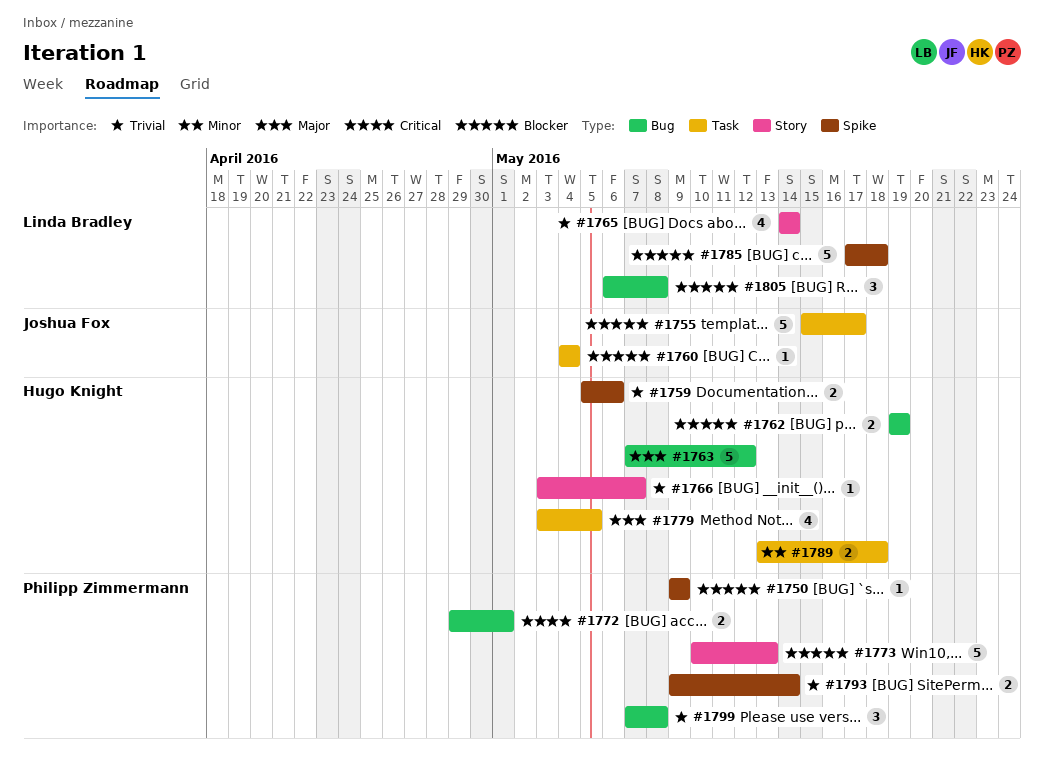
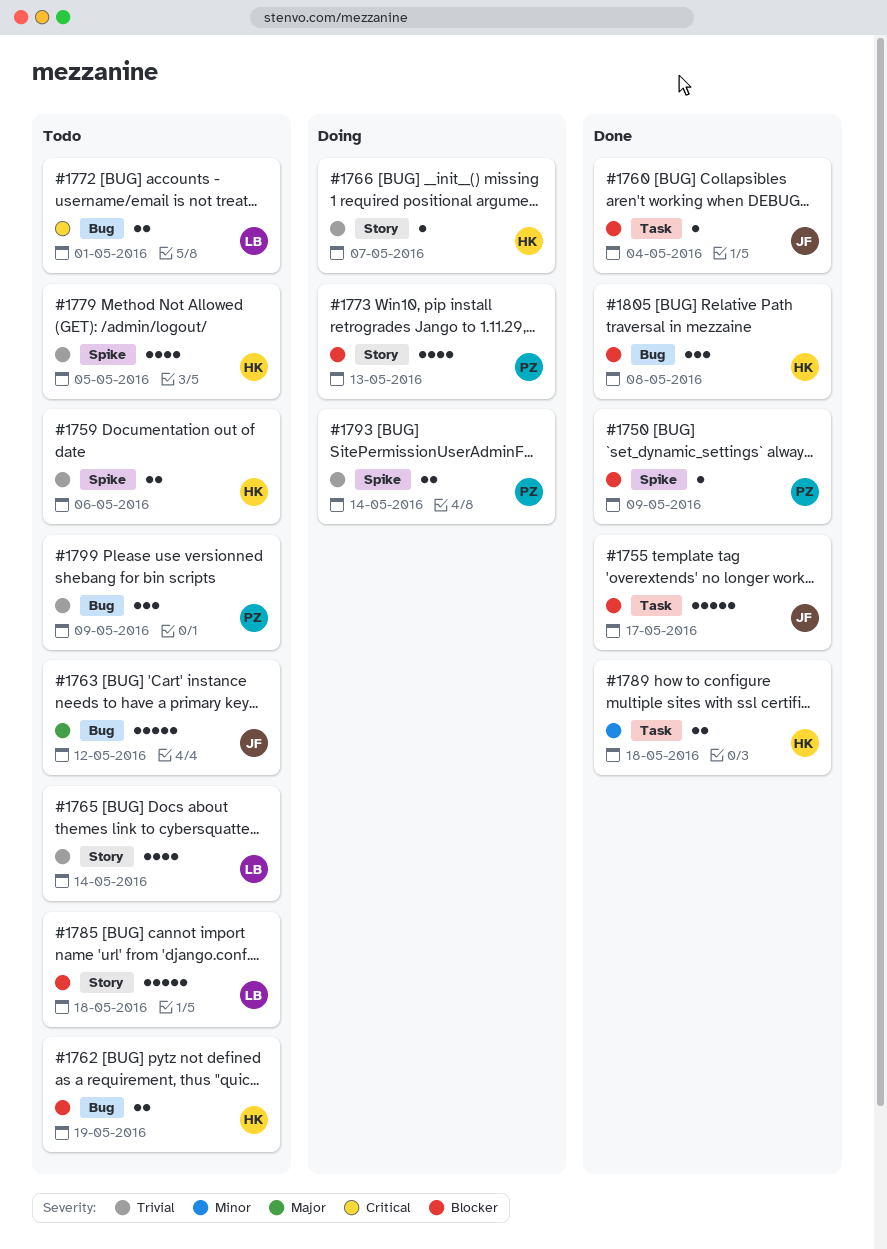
#1763, owner: Hugo Knight -> Joshua Fox
#1772, owner: Philipp Zimmermann -> Linda Bradley
#1773, estimate: 5 -> 4
#1779, priority: Major -> Trivial
#1779, label: Task -> Spike
#1785, label: Spike -> Story
#1799, due: May 8 -> May 9
#1805, owner: Linda Bradley -> Hugo Knight

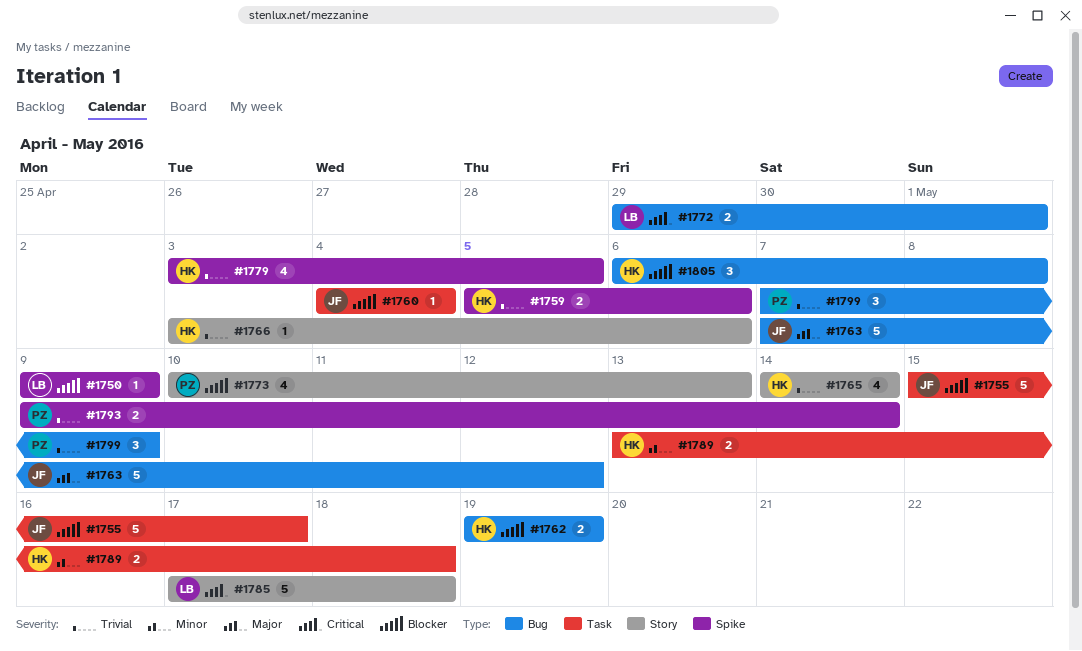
#1750, owner: PZ -> LB
#1765, owner: LB -> HK
#1766, due: May 7 -> May 6
#1785, priority: Blocker -> Critical

